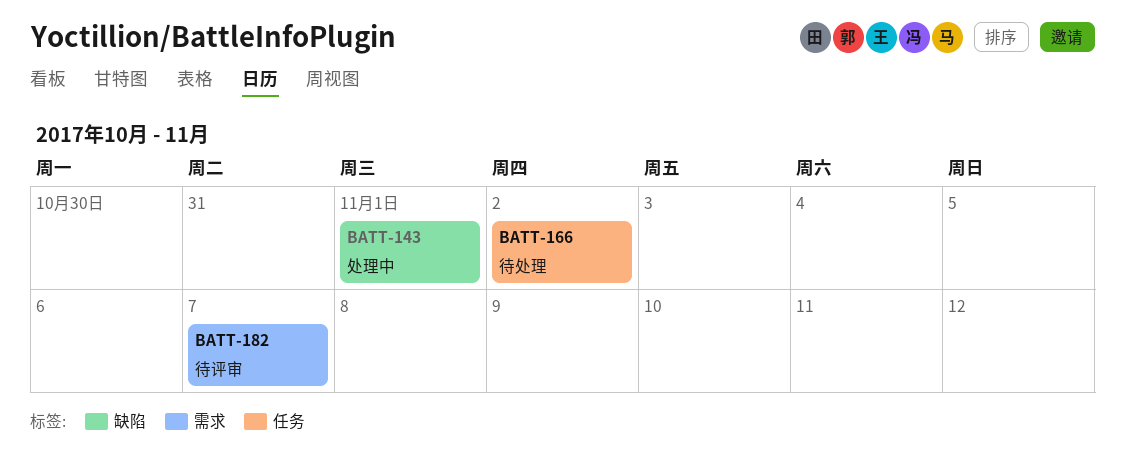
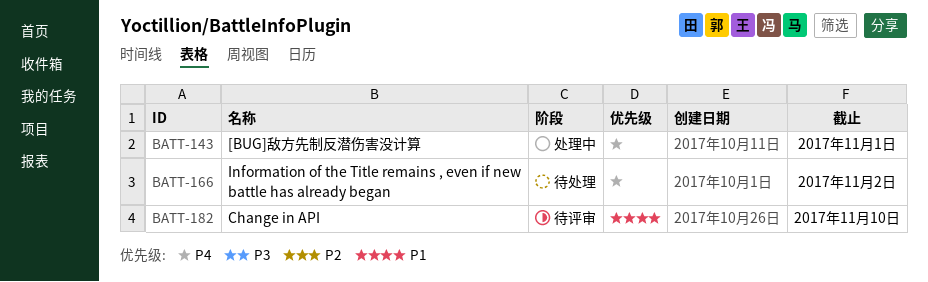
BATT-182, due: Nov 7 -> Nov 10

